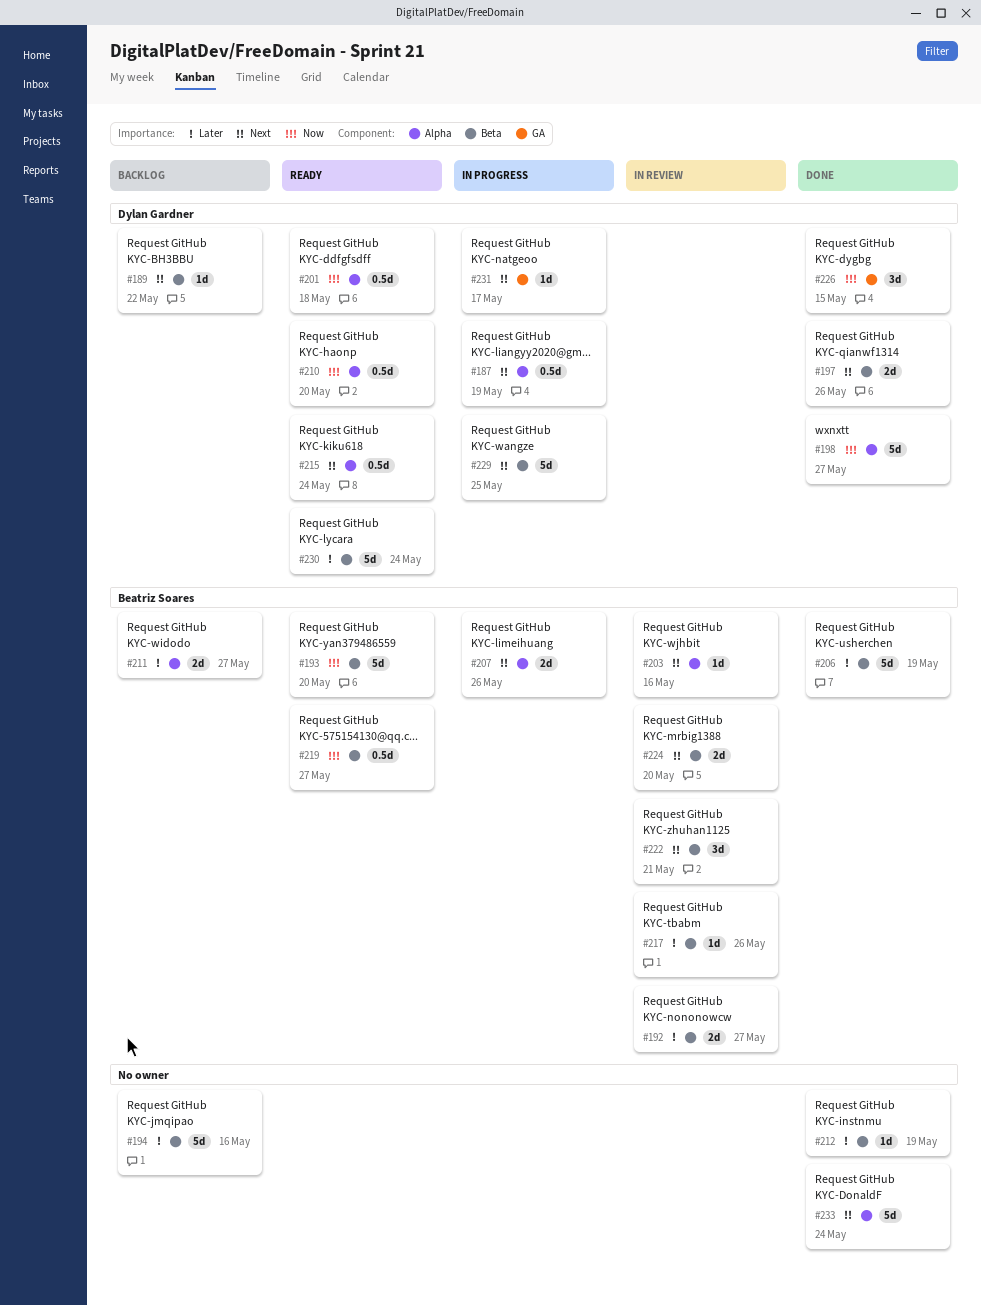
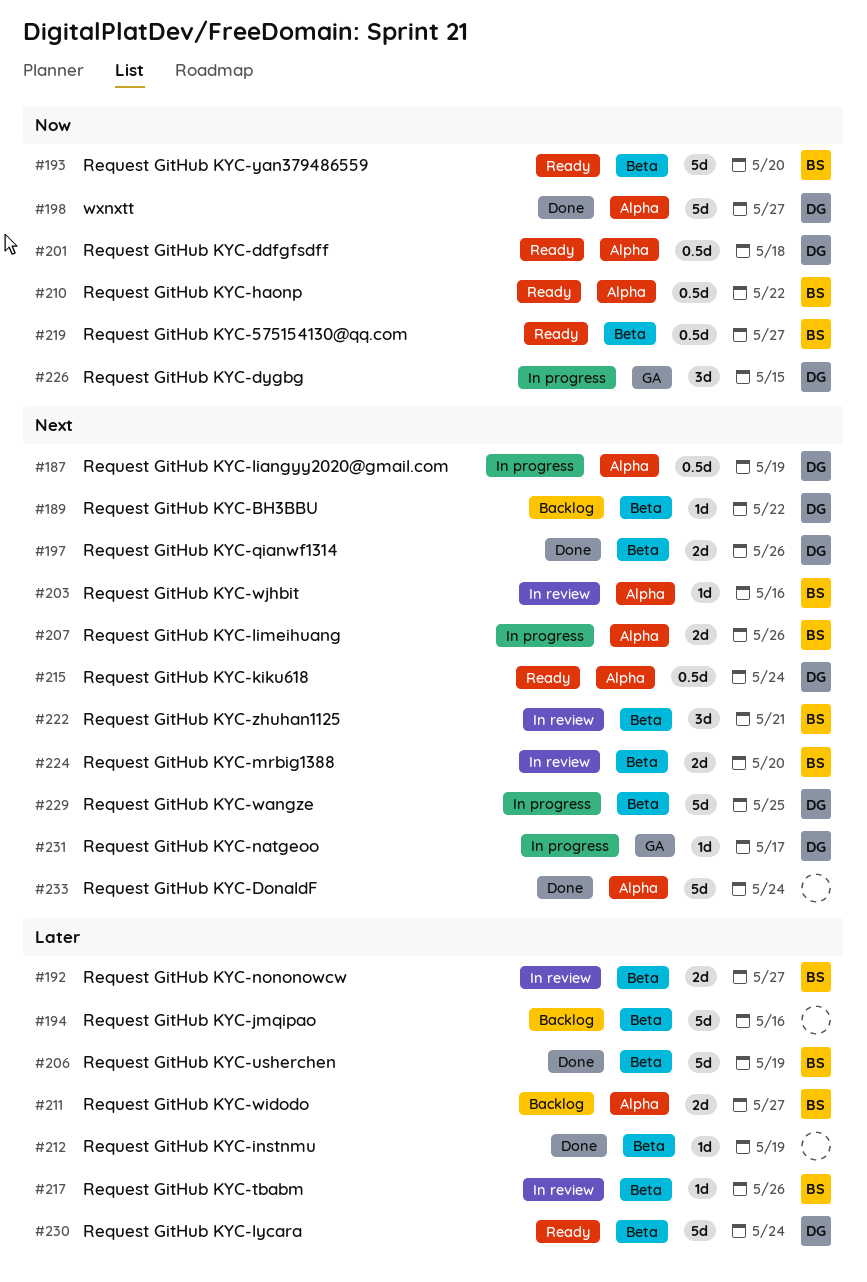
#210, owner: Dylan Gardner -> Beatriz Soares
#210, due: May 20 -> May 22
#226, status: Done -> In progress

